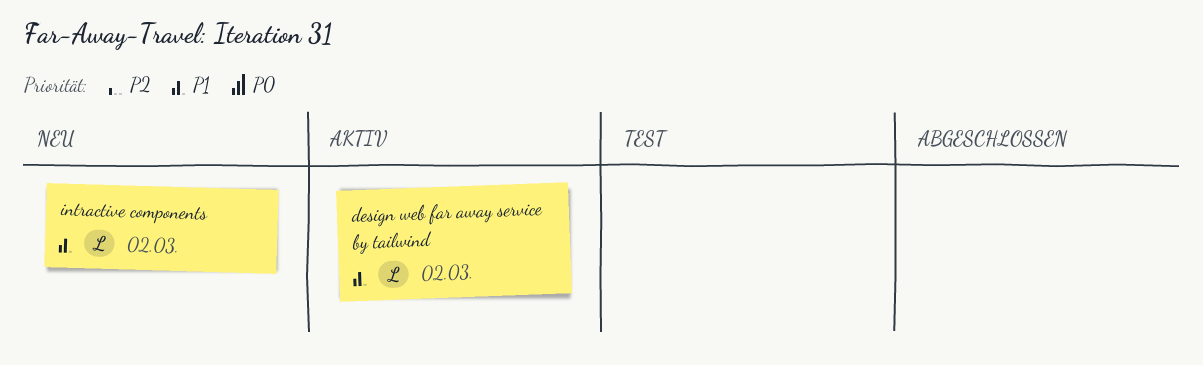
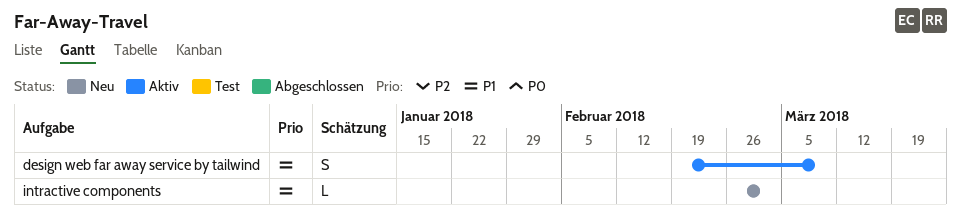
design web far away service by tailwind, estimate: L -> S
design web far away service by tailwind, due: Mar 2 -> Mar 9

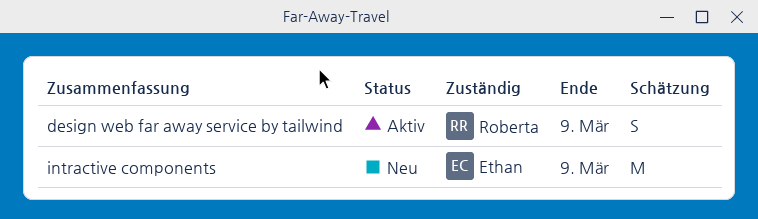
intractive components, estimate: L -> M
intractive components, due: Mar 2 -> Mar 9

